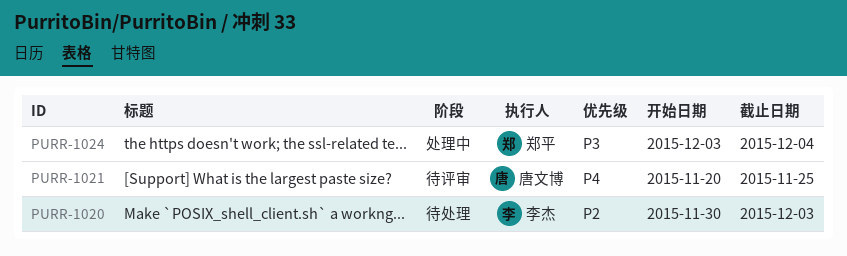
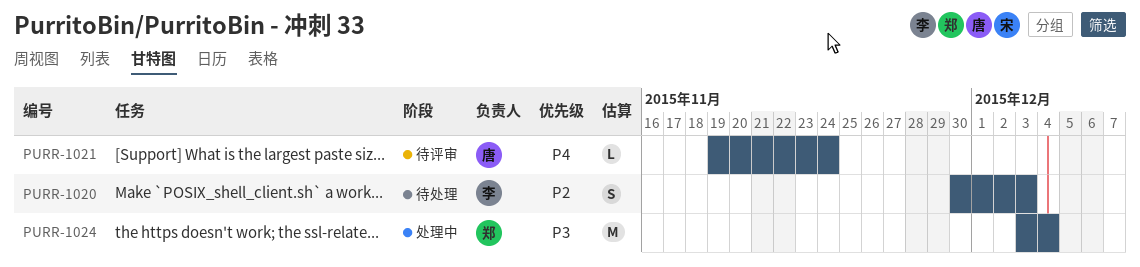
PURR-1021, start: Nov 20 -> Nov 19
PURR-1021, due: Nov 25 -> Nov 24

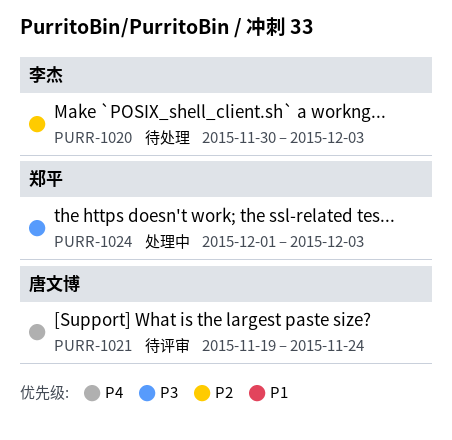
PURR-1024, start: Dec 3 -> Dec 1
PURR-1024, due: Dec 4 -> Dec 3

